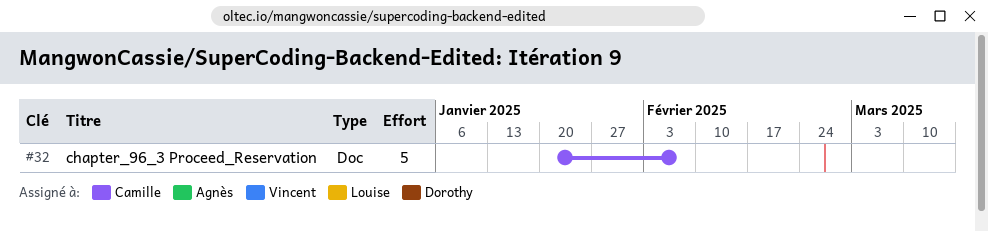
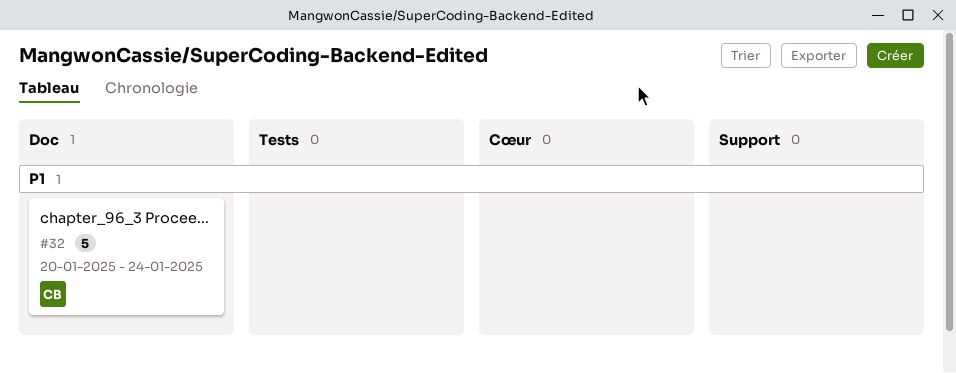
#32, due: Feb 7 -> Jan 24

